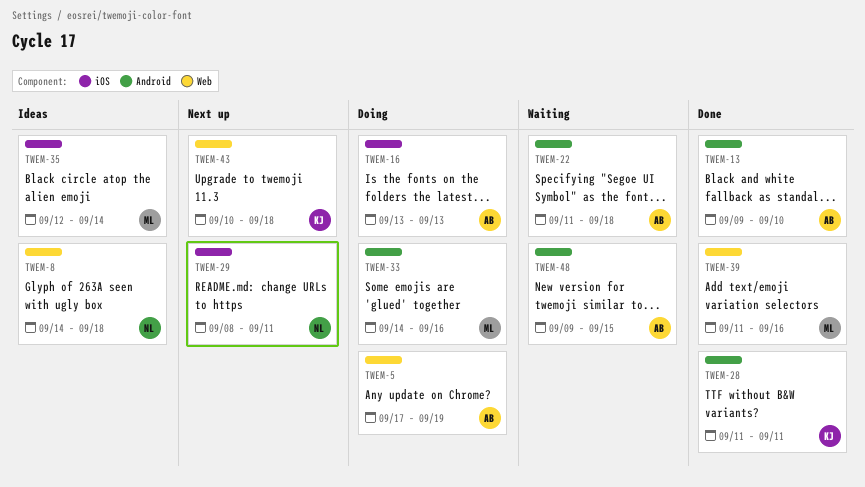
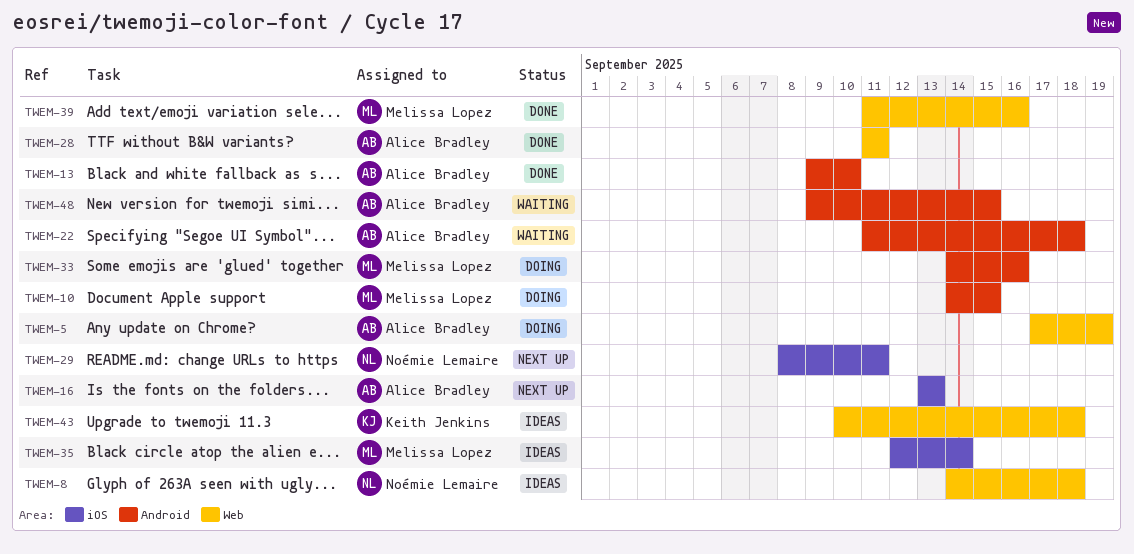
TWEM-10: none -> present
TWEM-16, status: Doing -> Next up
TWEM-28, owner: Keith Jenkins -> Alice Bradley
TWEM-28, label: Android -> Web
TWEM-43, status: Next up -> Ideas

